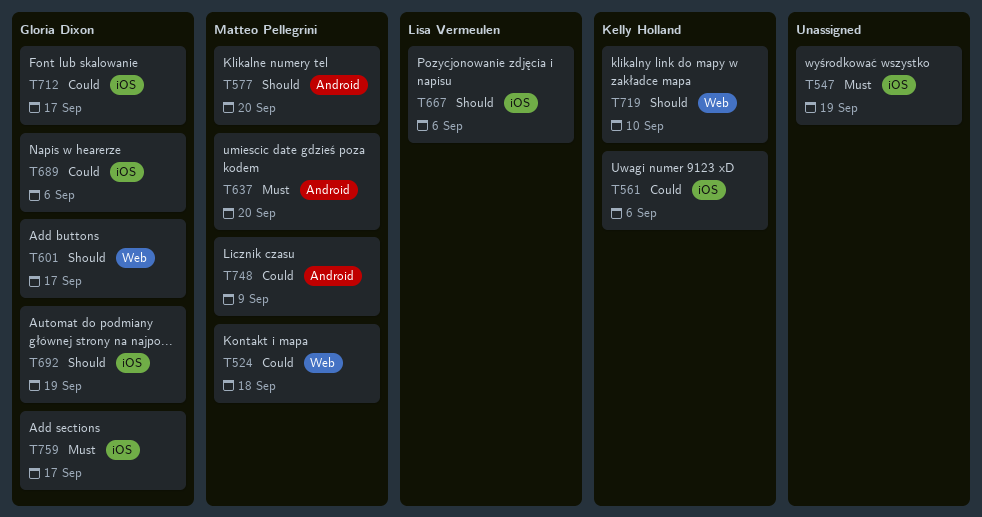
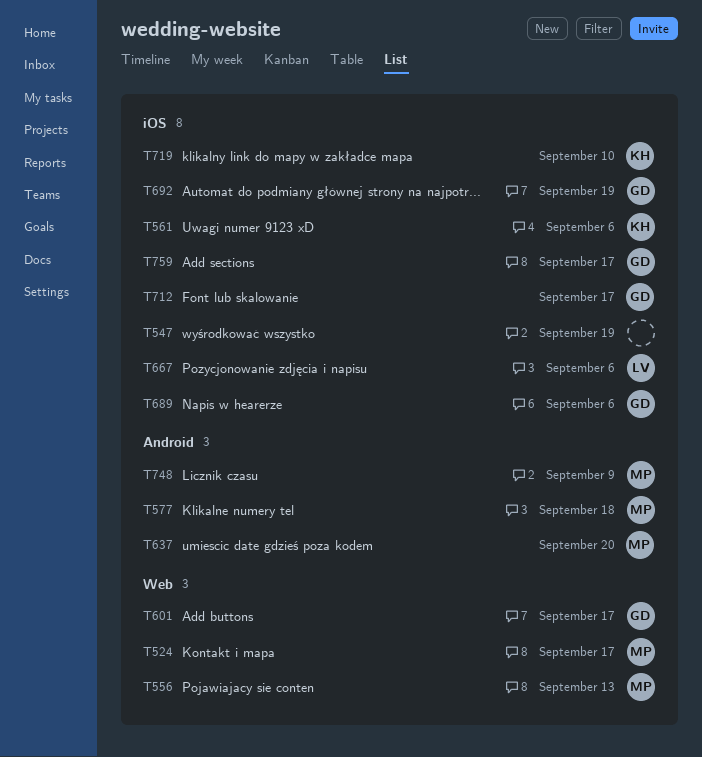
T524, due: Sep 18 -> Sep 17
T556: none -> present
T577, due: Sep 20 -> Sep 18
T719, label: Web -> iOS

